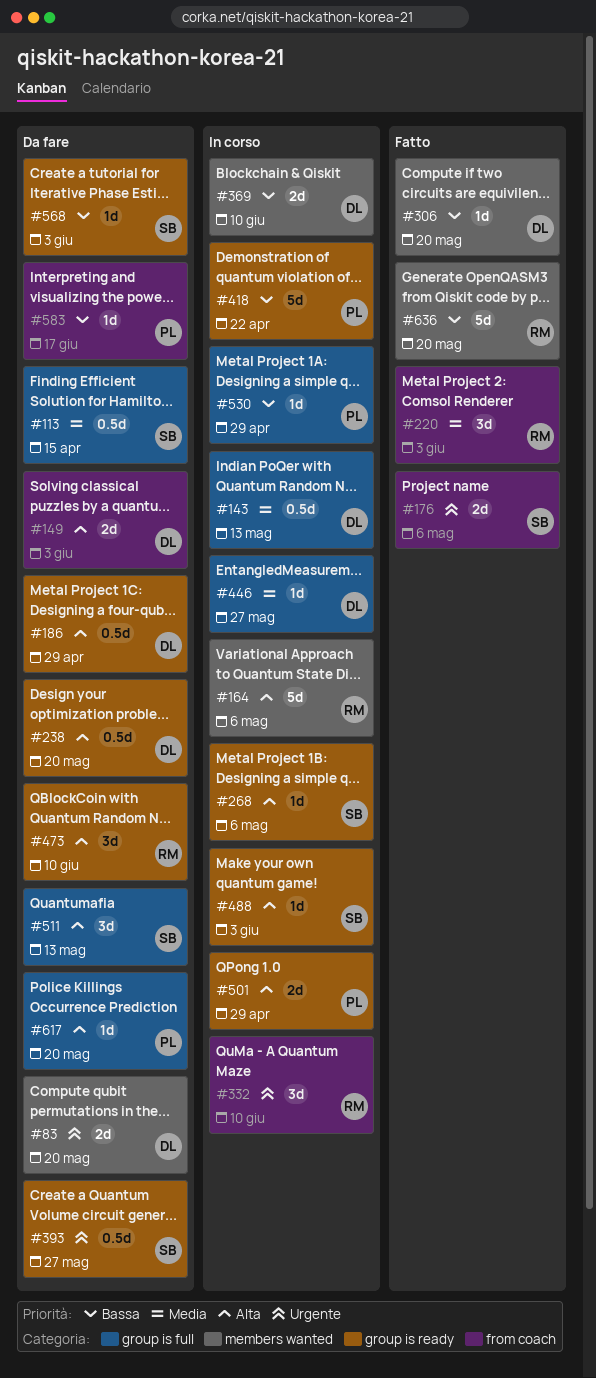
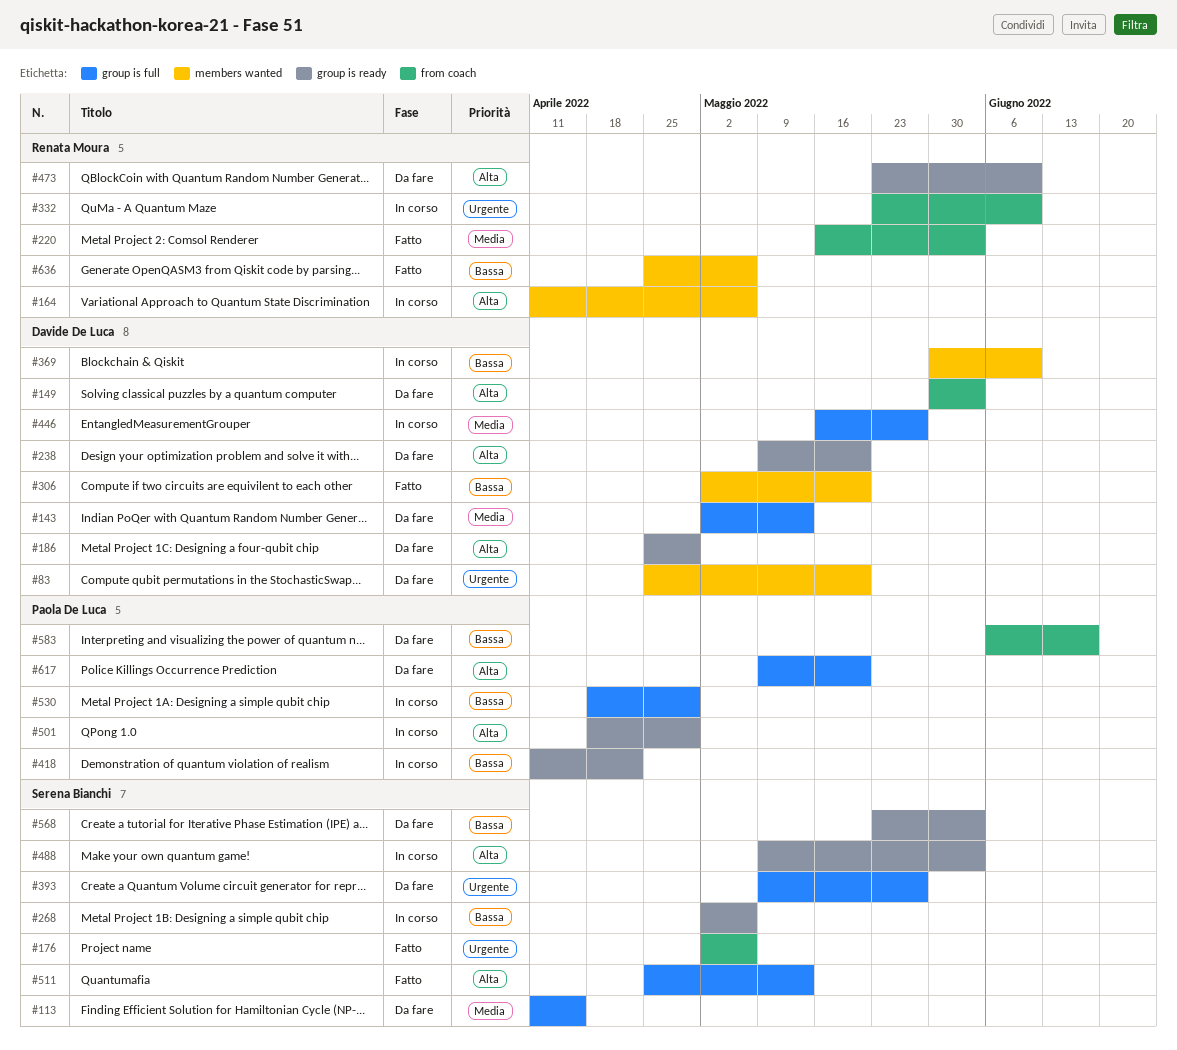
#143, status: In corso -> Da fare
#268, priority: Alta -> Bassa
#393, label: group is ready -> group is full
#511, status: Da fare -> Fatto
#636, due: May 20 -> May 6

